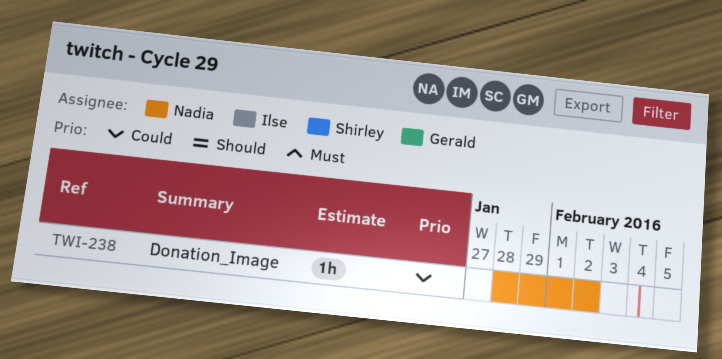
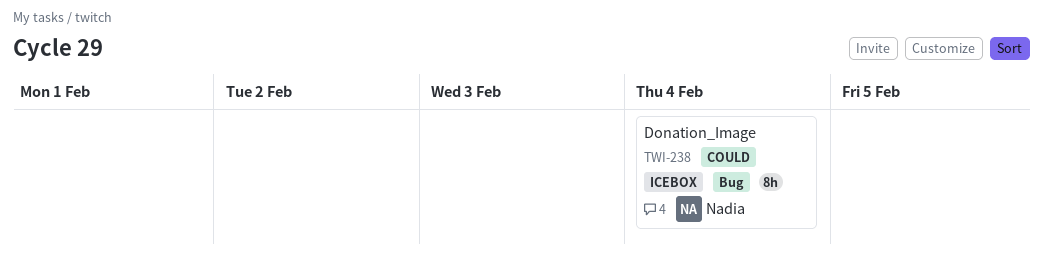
TWI-238, estimate: 1h -> 8h
TWI-238, due: Feb 2 -> Feb 4

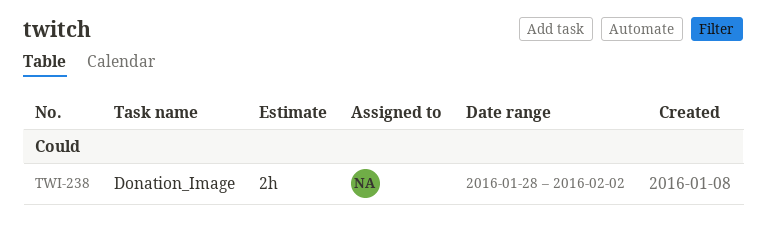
TWI-238, estimate: 8h -> 2h
TWI-238, due: Feb 4 -> Feb 2

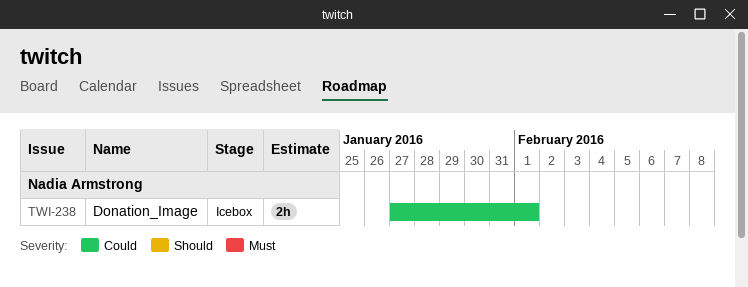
TWI-238, start: Jan 28 -> Jan 27
TWI-238, due: Feb 2 -> Feb 1

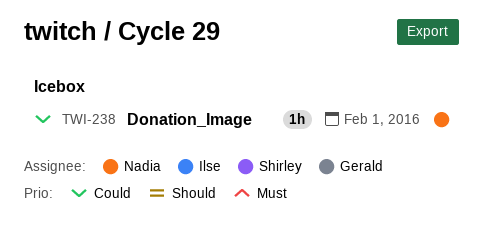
TWI-238, estimate: 2h -> 1h

